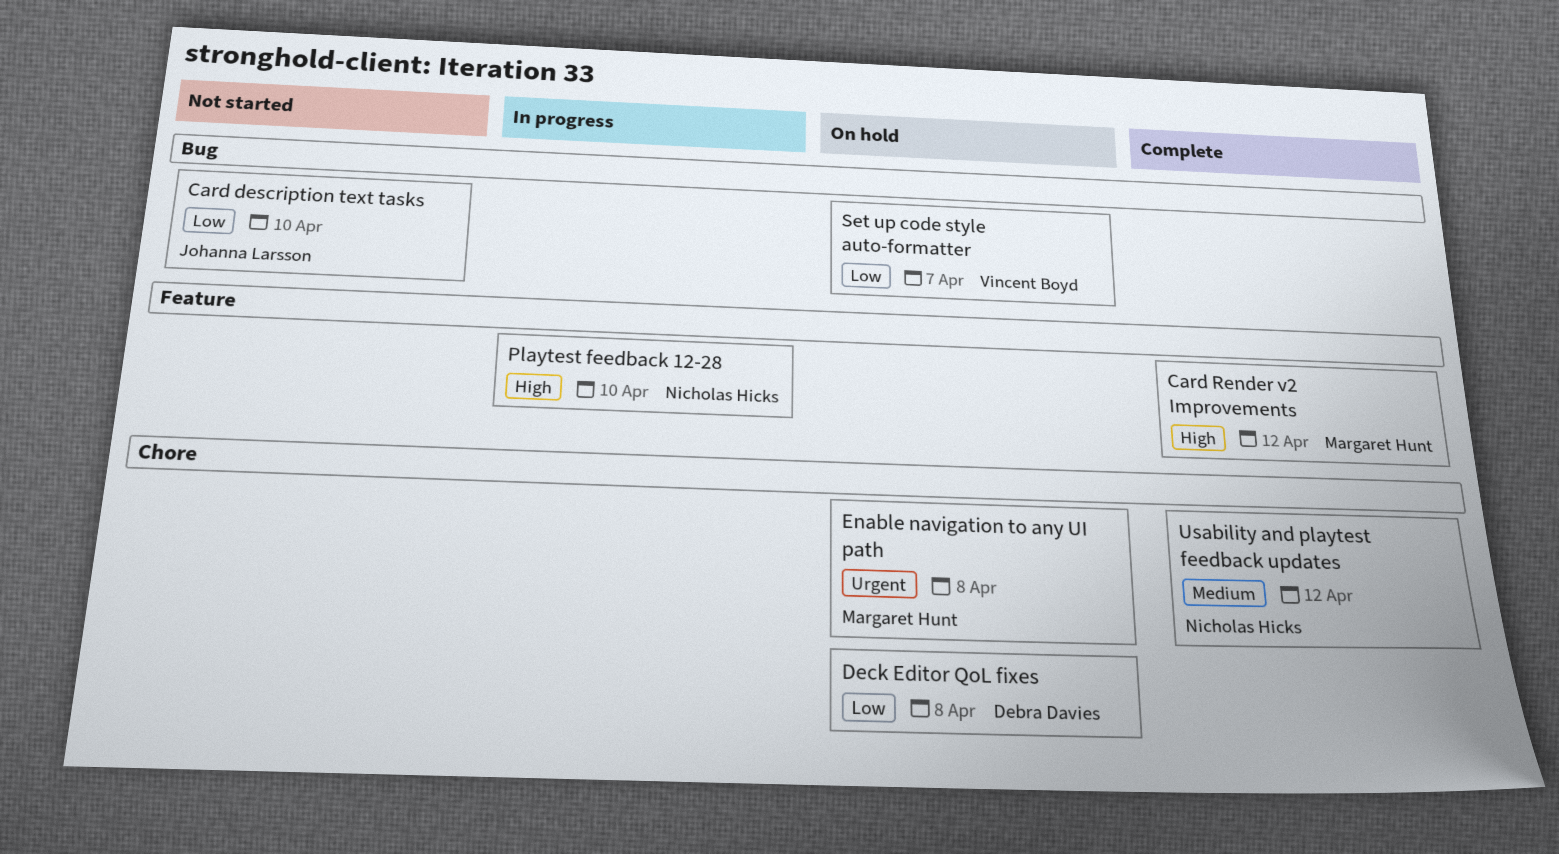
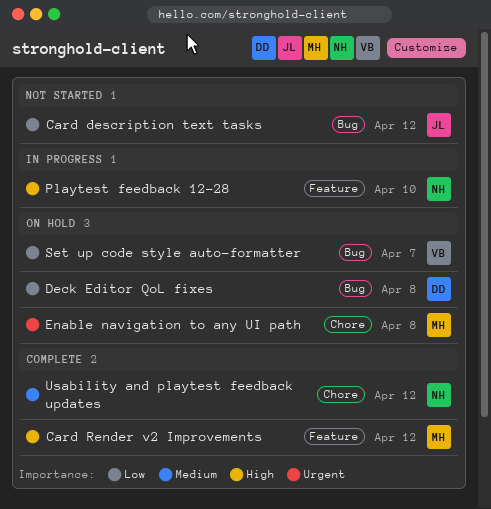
Card description text tasks, due: Apr 10 -> Apr 12
Deck Editor QoL fixes, label: Chore -> Bug

